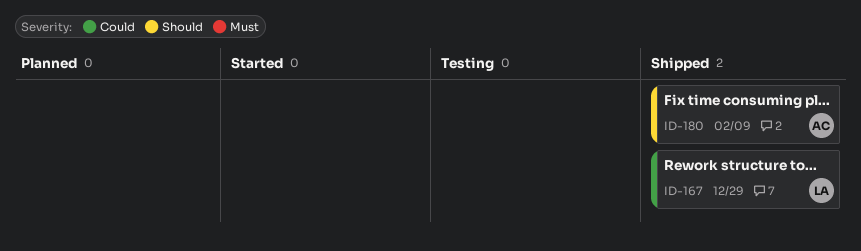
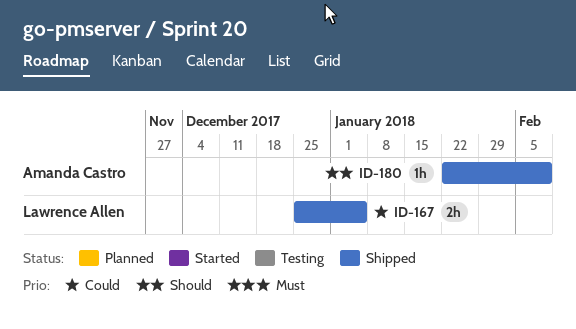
ID-167, due: Dec 29 -> Jan 5

